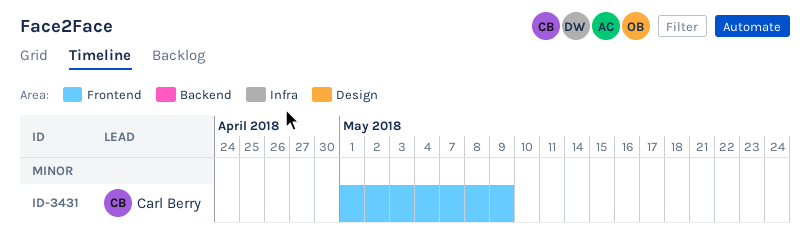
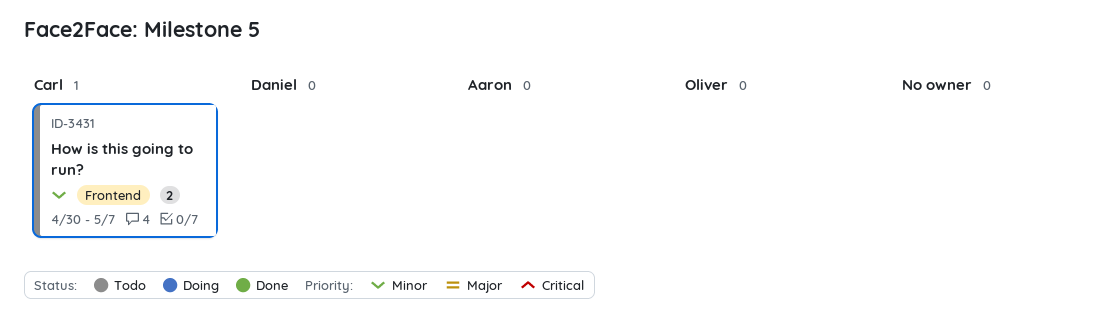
ID-3431, start: May 1 -> Apr 30
ID-3431, due: May 9 -> May 7

